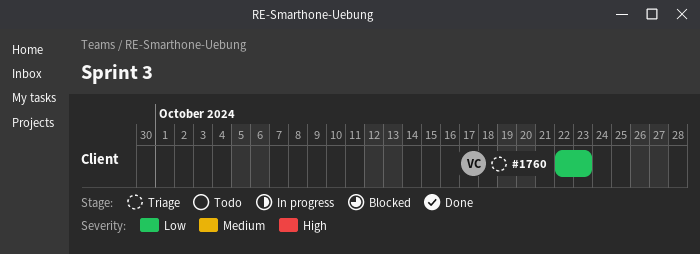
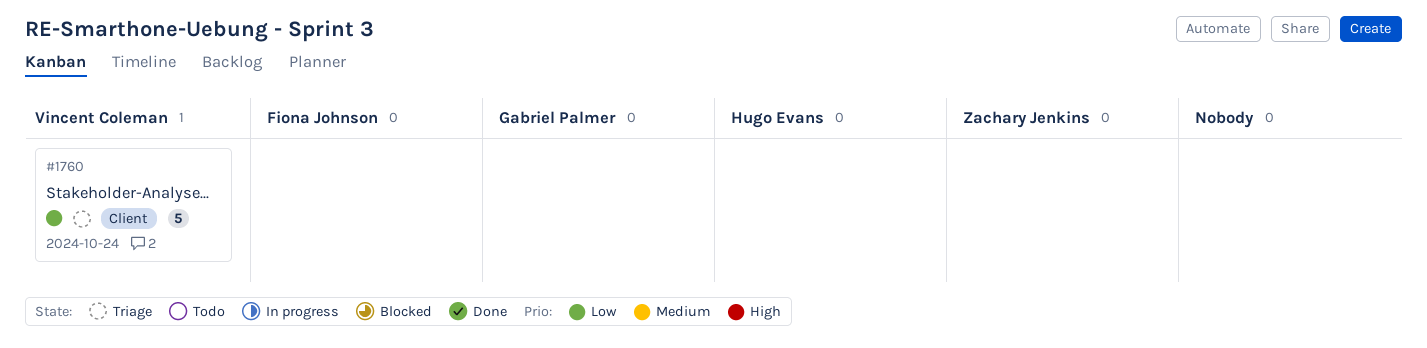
#1760, due: Oct 23 -> Oct 24

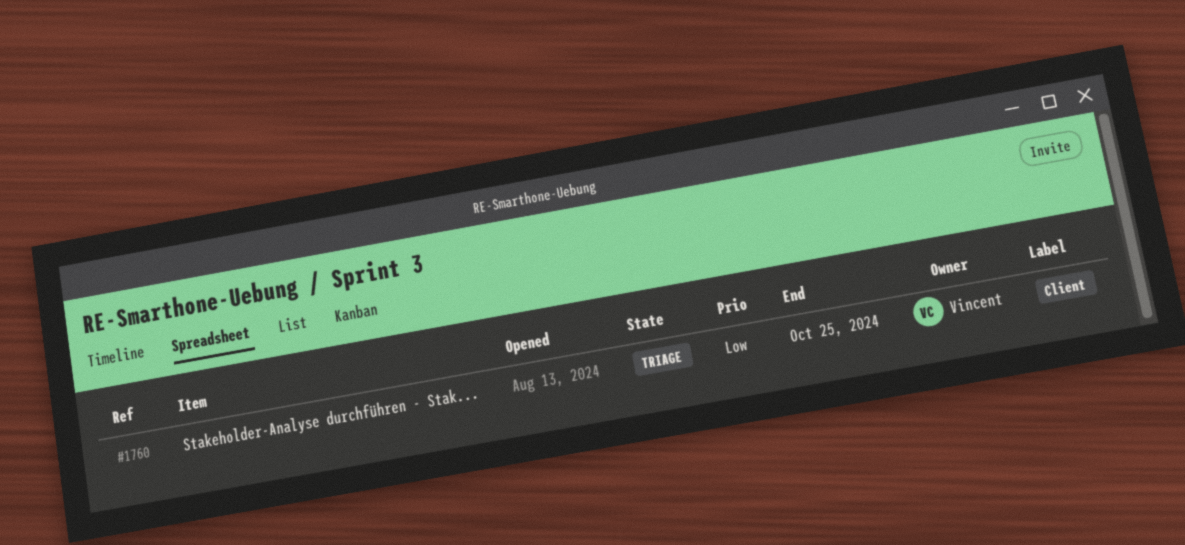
#1760, due: Oct 24 -> Oct 25

